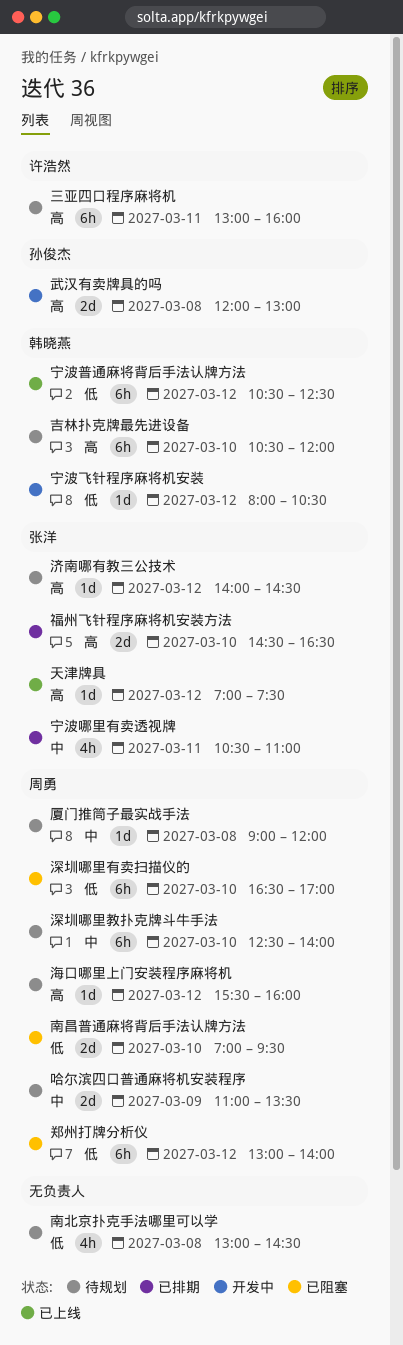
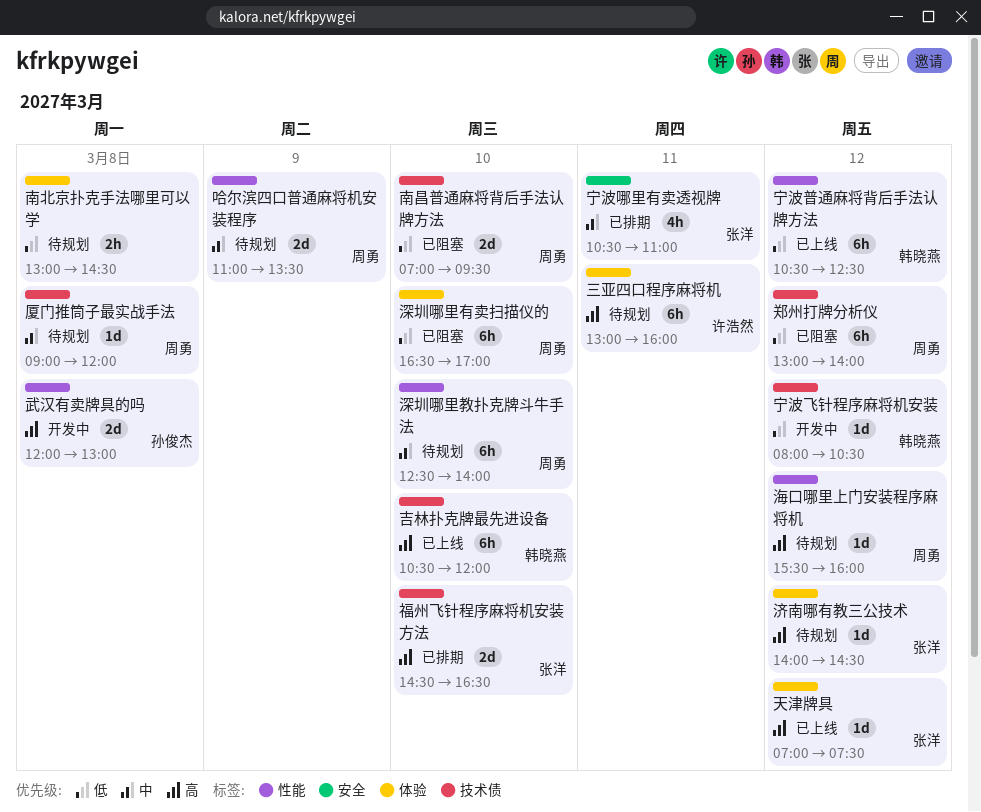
南北京扑克手法哪里可以学, estimate: 4h -> 2h
吉林扑克牌最先进设备, status: 待规划 -> 已上线

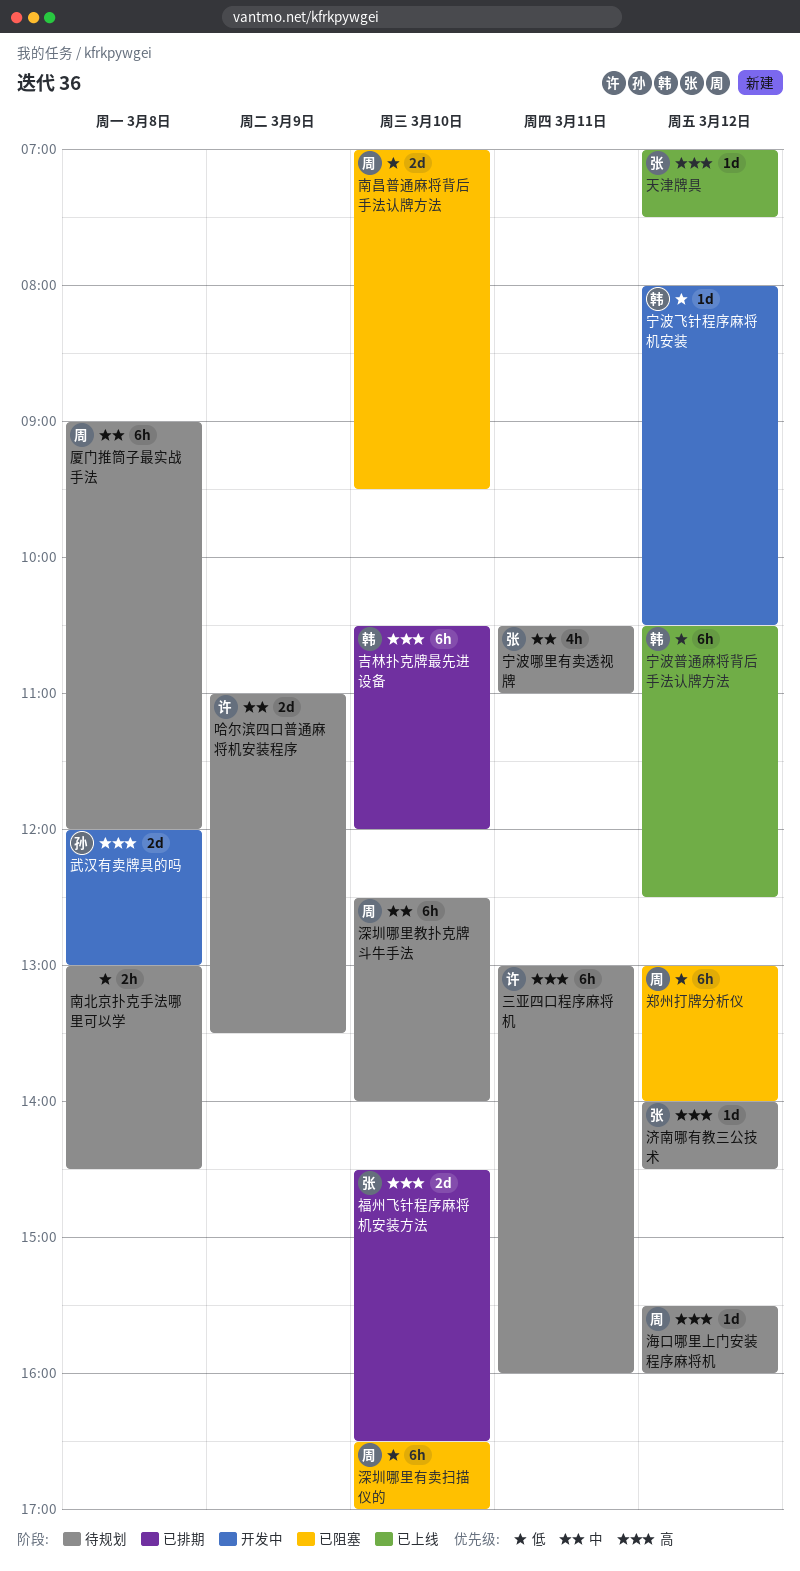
厦门推筒子最实战手法, estimate: 1d -> 6h
吉林扑克牌最先进设备, status: 已上线 -> 已排期
哈尔滨四口普通麻将机安装程序, owner: 周勇 -> 许浩然
宁波哪里有卖透视牌, status: 已排期 -> 待规划

